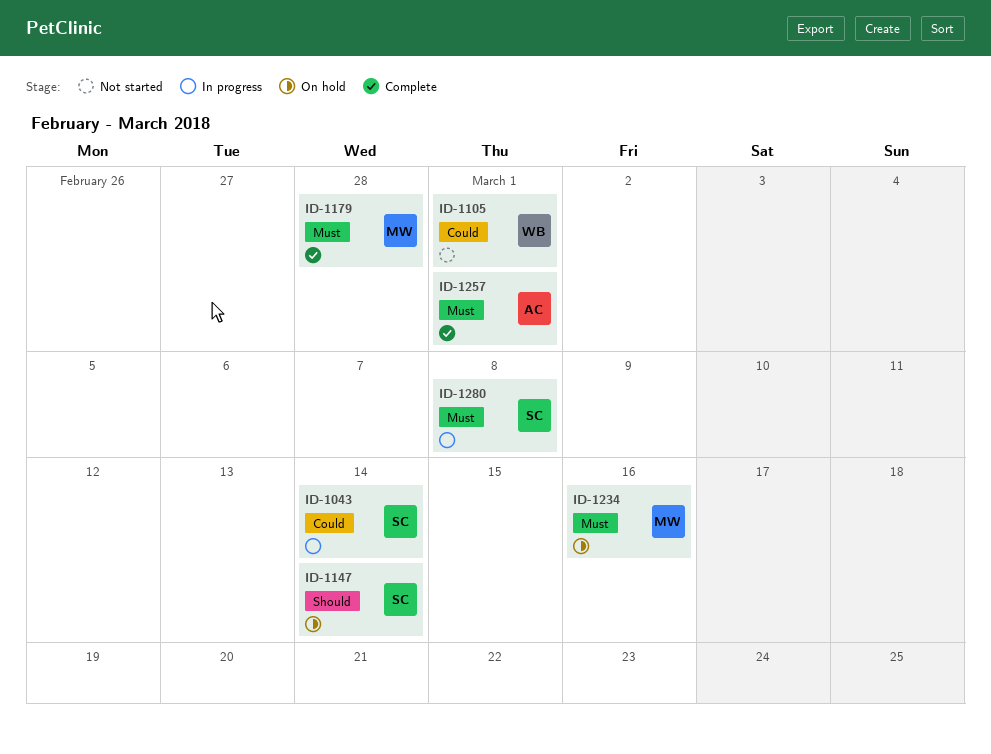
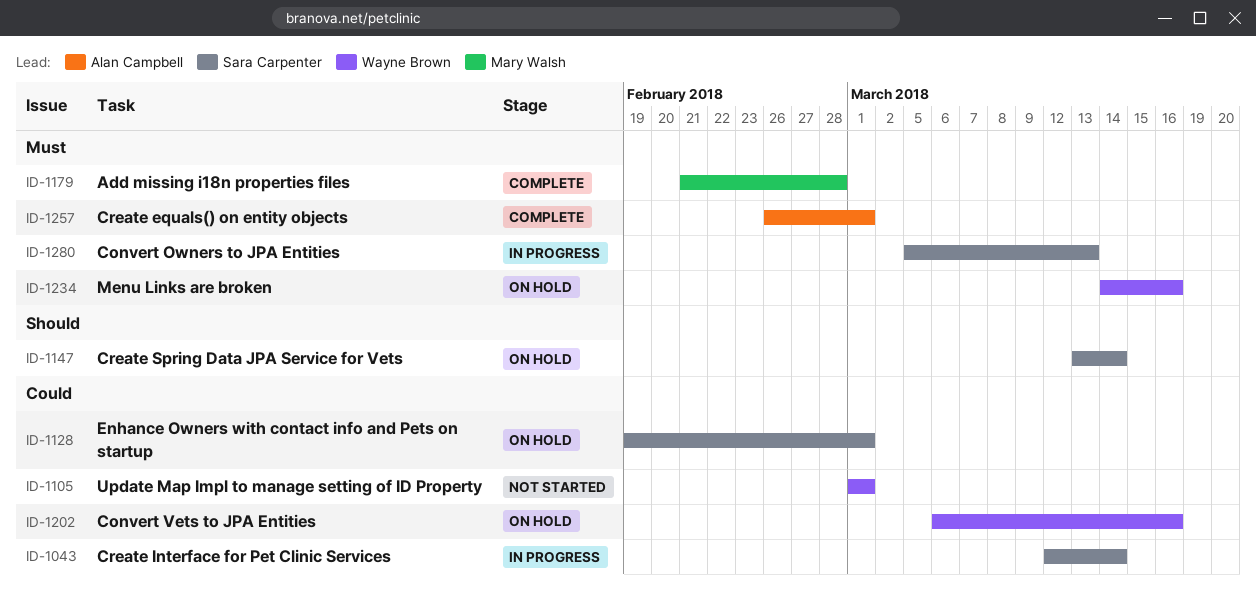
ID-1128: none -> present
ID-1202: none -> present
ID-1234, owner: Mary Walsh -> Wayne Brown
ID-1280, due: Mar 8 -> Mar 13

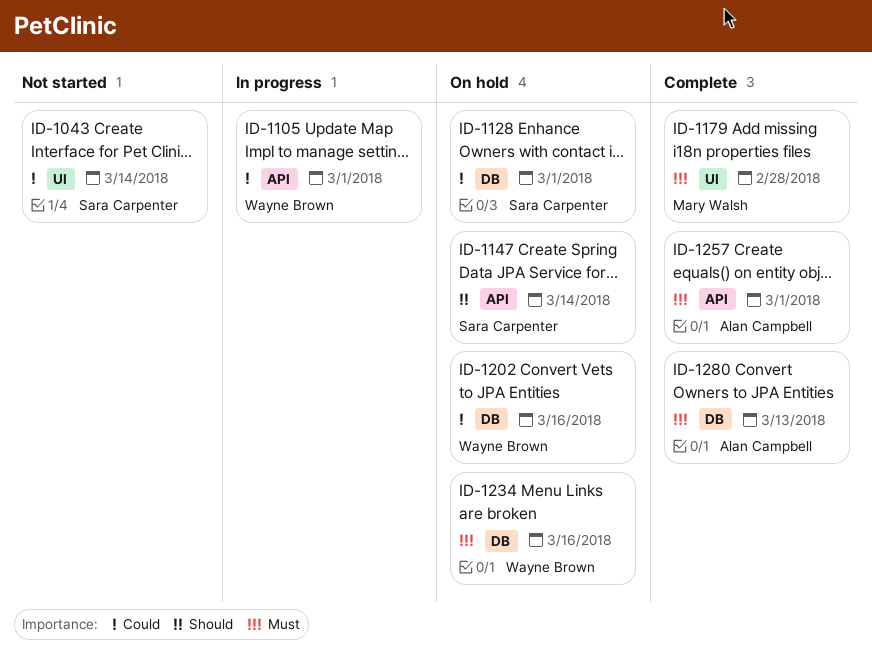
ID-1043, status: In progress -> Not started
ID-1105, status: Not started -> In progress
ID-1280, status: In progress -> Complete
ID-1280, owner: Sara Carpenter -> Alan Campbell

